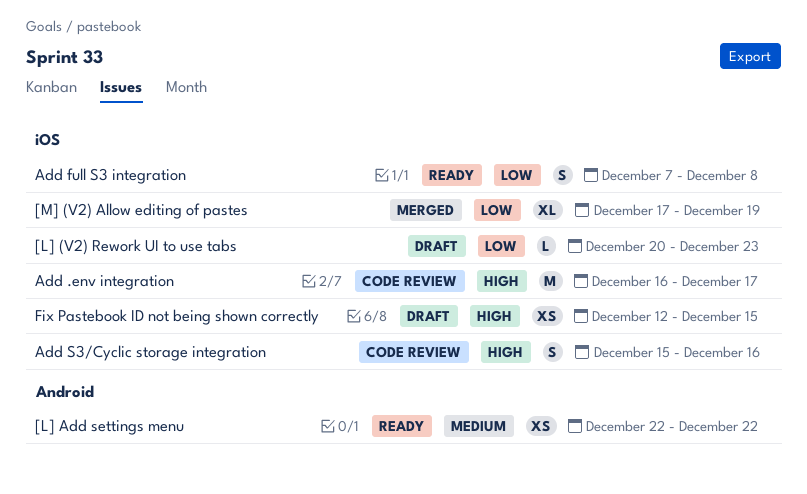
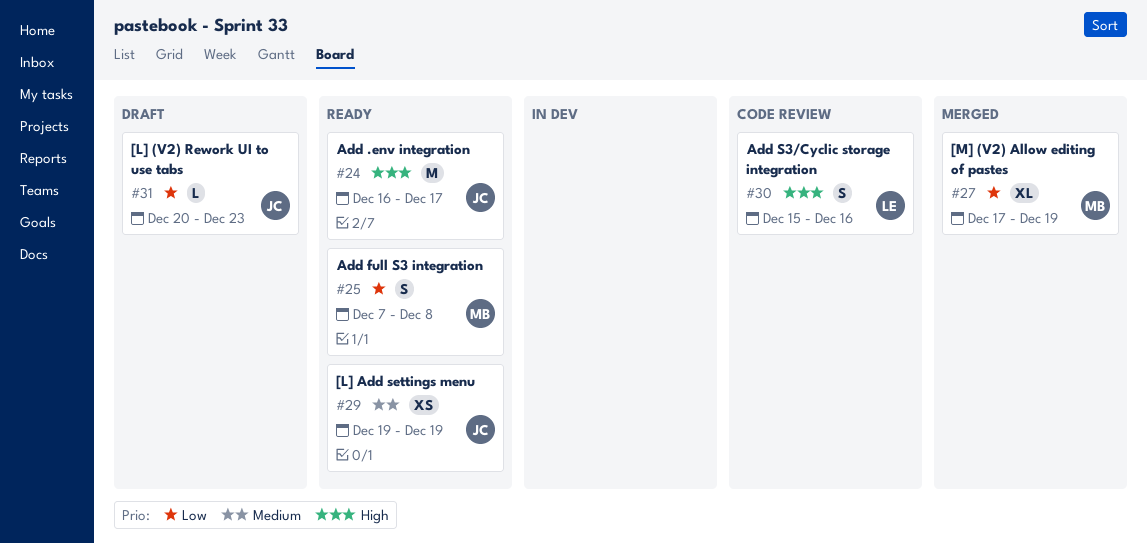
[L] Add settings menu, start: Dec 22 -> Dec 19
[L] Add settings menu, due: Dec 22 -> Dec 19
Add .env integration, status: Code review -> Ready
Fix Pastebook ID not being shown correctly: present -> none

